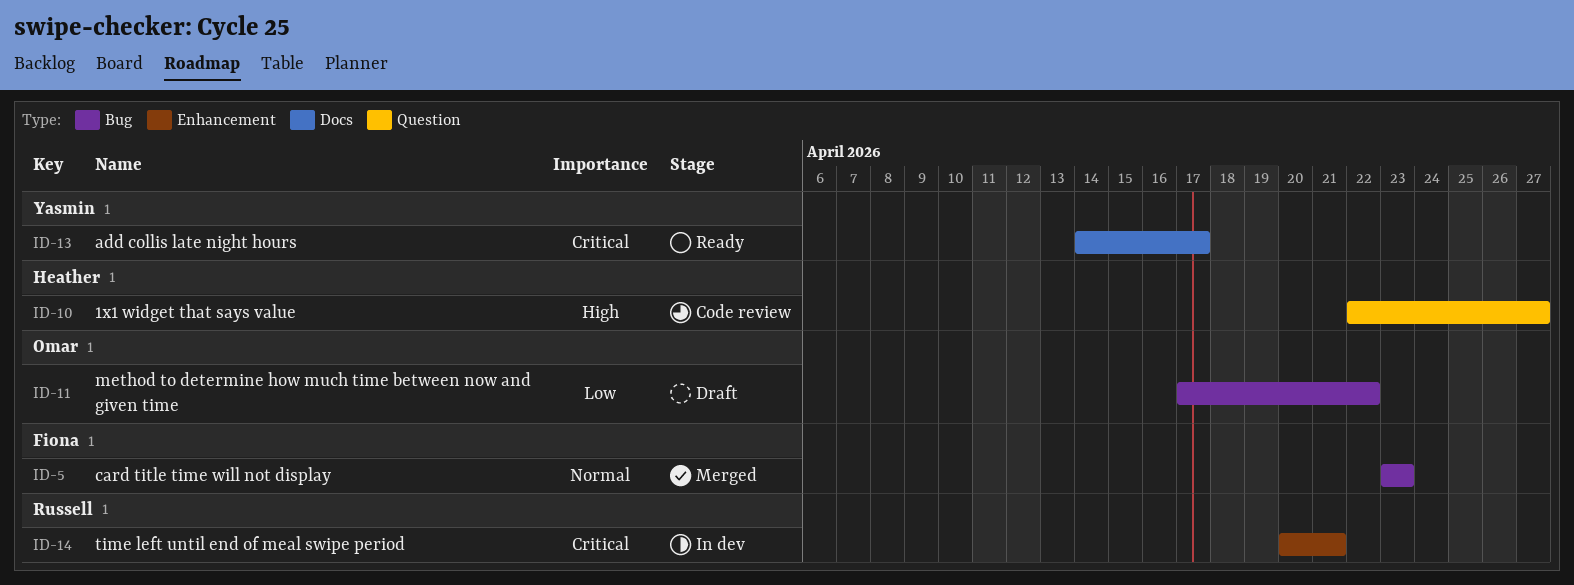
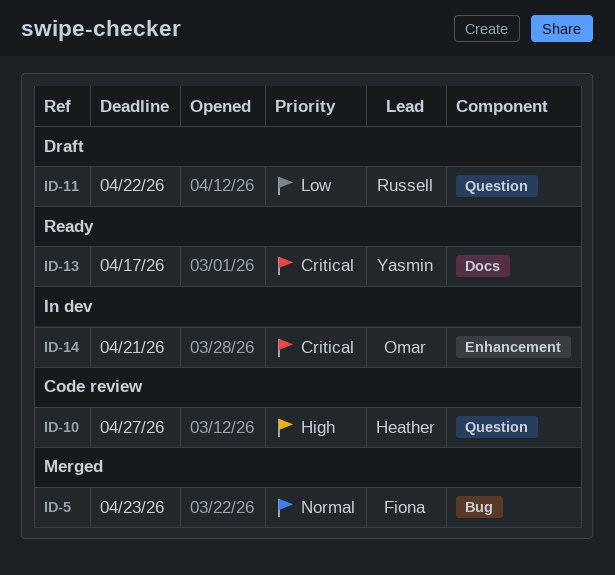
ID-11, owner: Omar -> Russell
ID-11, label: Bug -> Question
ID-14, owner: Russell -> Omar

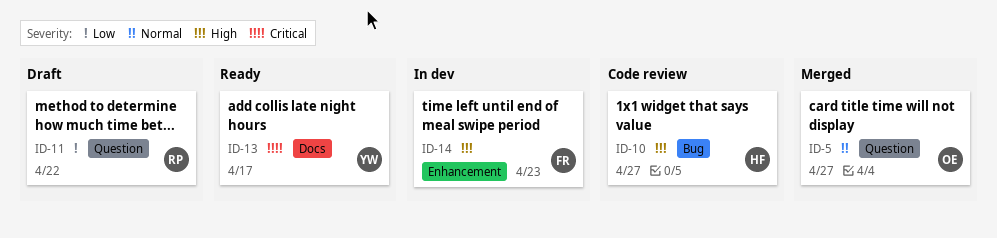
ID-5, owner: Fiona -> Omar
ID-5, label: Bug -> Question
ID-5, due: Apr 23 -> Apr 27
ID-10, label: Question -> Bug
ID-14, owner: Omar -> Fiona
ID-14, priority: Critical -> High
ID-14, due: Apr 21 -> Apr 23

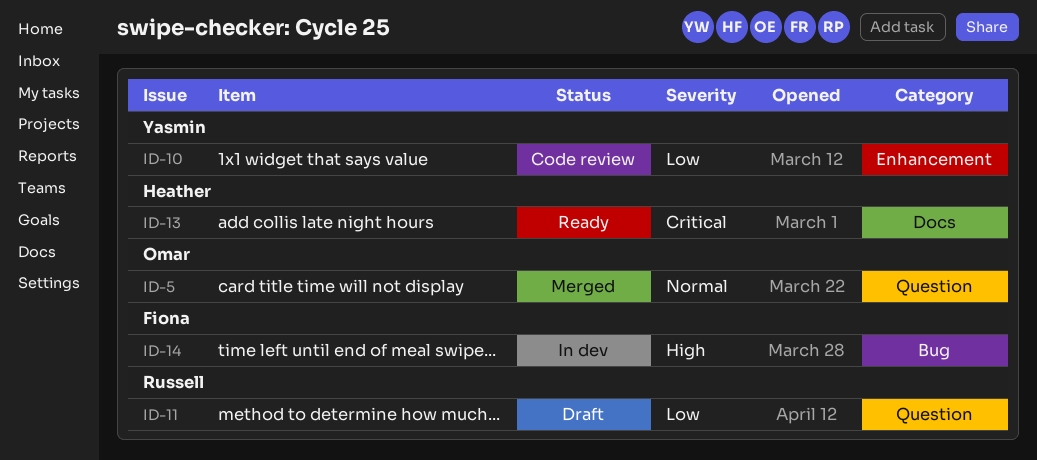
ID-10, owner: Heather -> Yasmin
ID-10, priority: High -> Low
ID-10, label: Bug -> Enhancement
ID-13, owner: Yasmin -> Heather
ID-14, label: Enhancement -> Bug

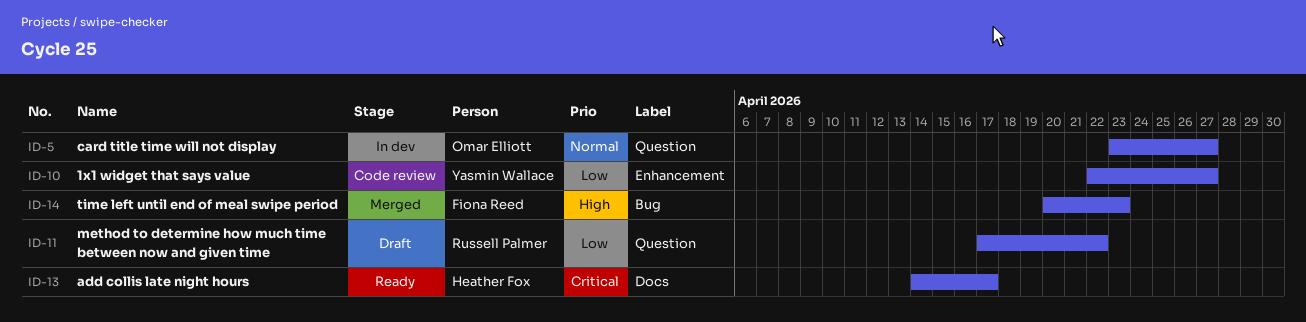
ID-5, status: Merged -> In dev
ID-14, status: In dev -> Merged

